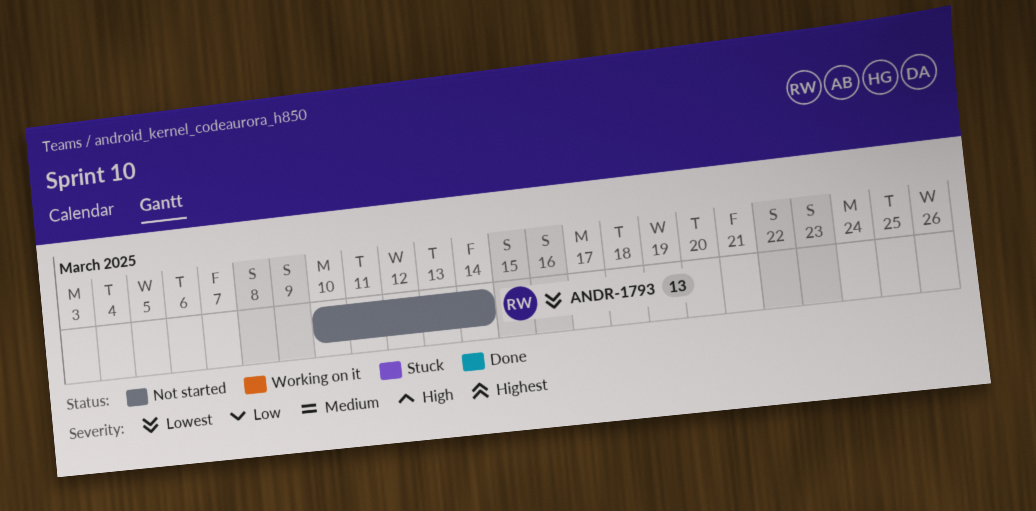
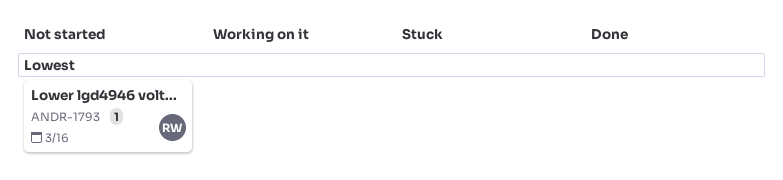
ANDR-1793, estimate: 13 -> 1
ANDR-1793, due: Mar 14 -> Mar 16

